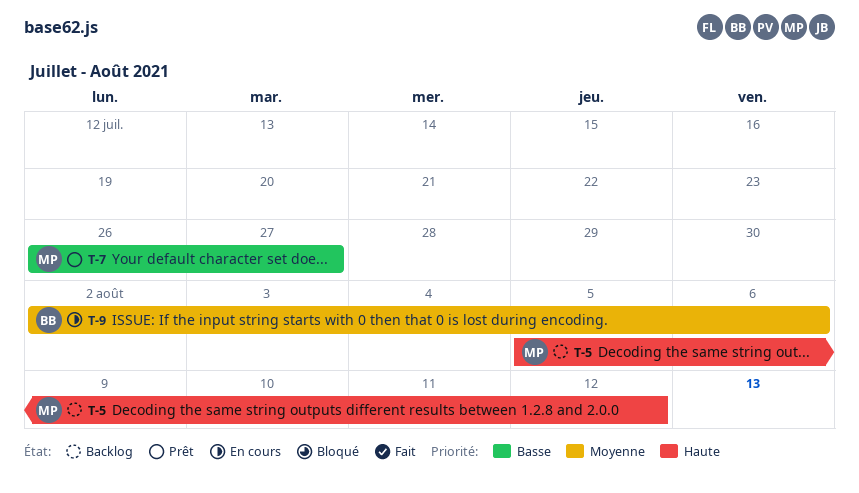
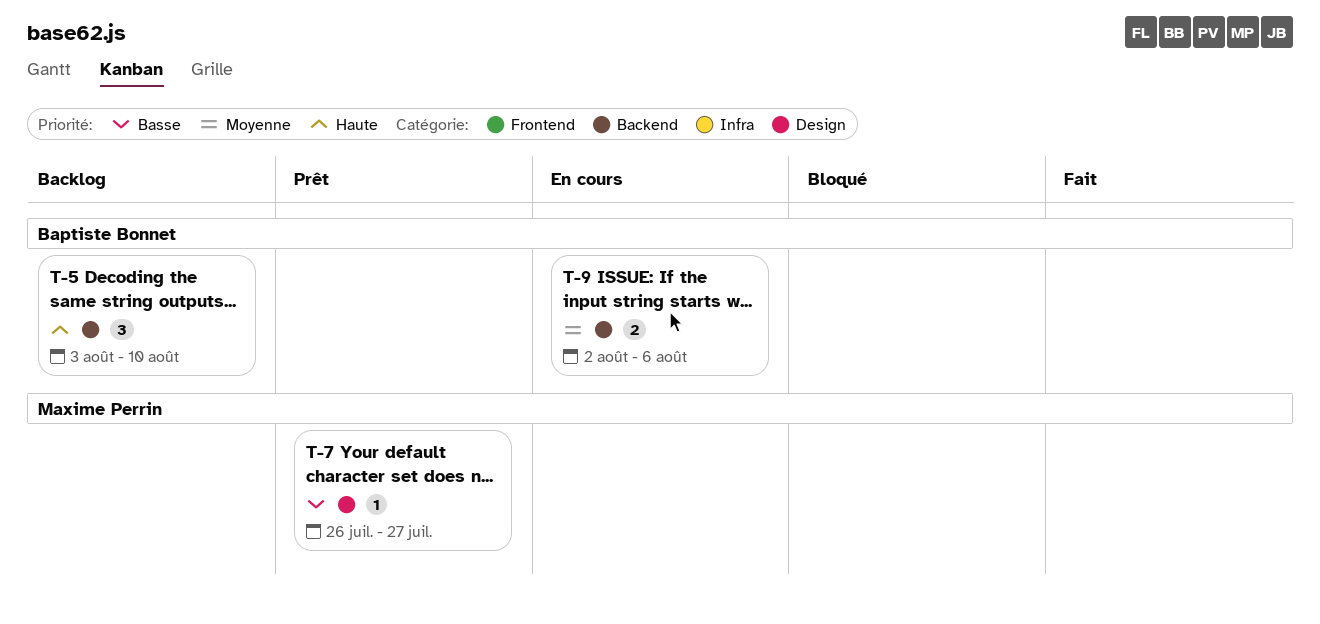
T-5, owner: Maxime Perrin -> Baptiste Bonnet
T-5, start: Aug 5 -> Aug 3
T-5, due: Aug 12 -> Aug 10

